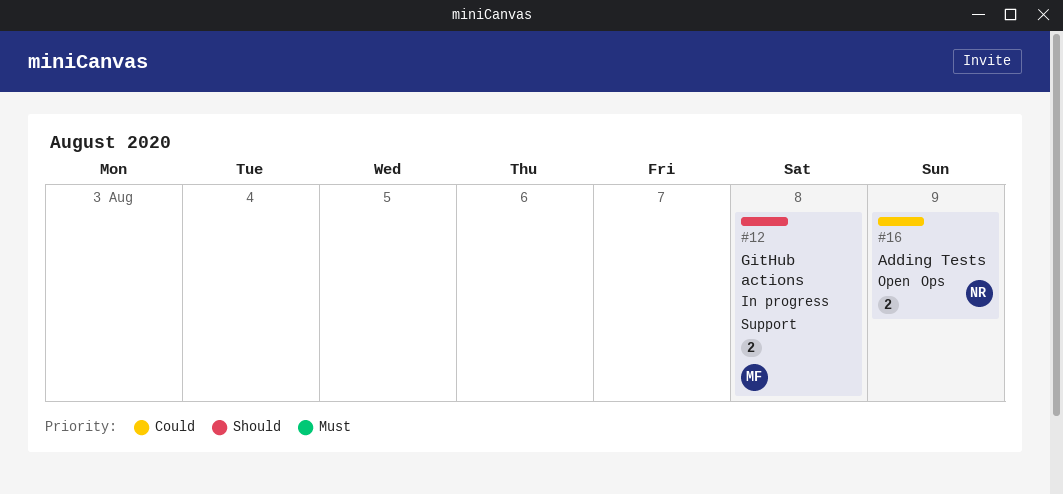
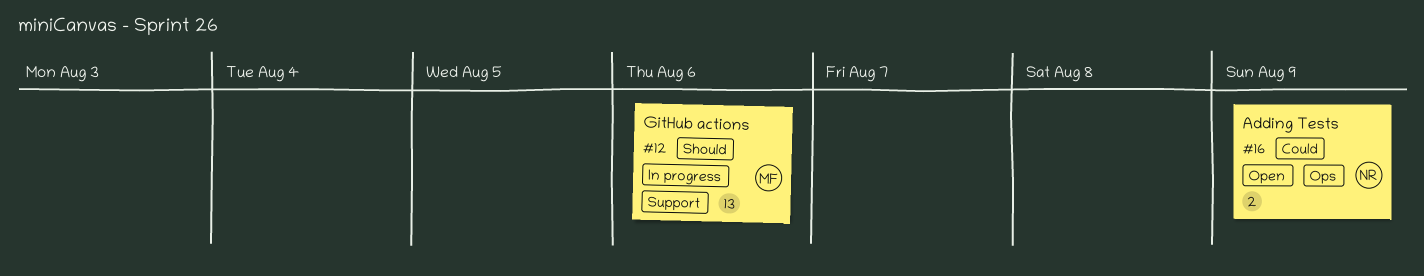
#12, estimate: 2 -> 13
#12, due: Aug 8 -> Aug 6

